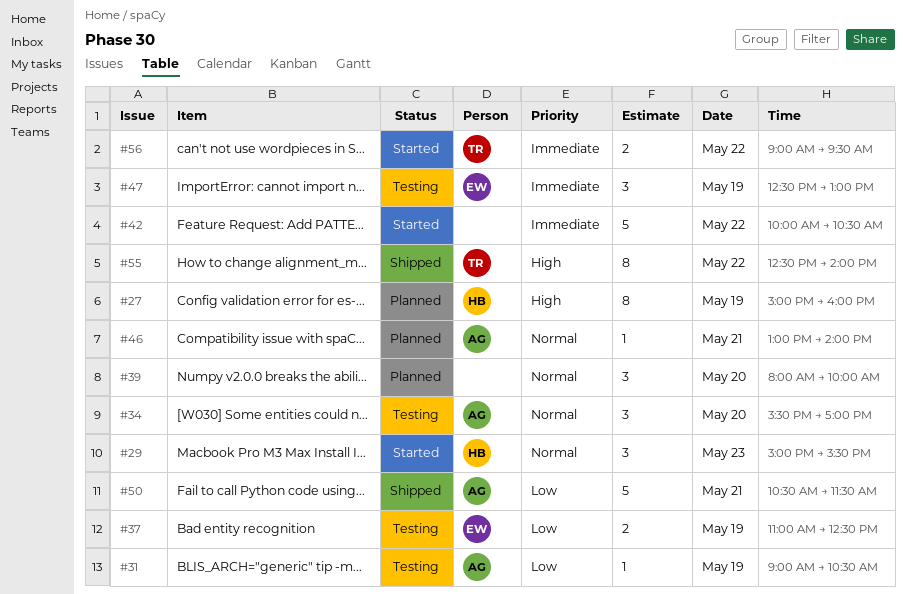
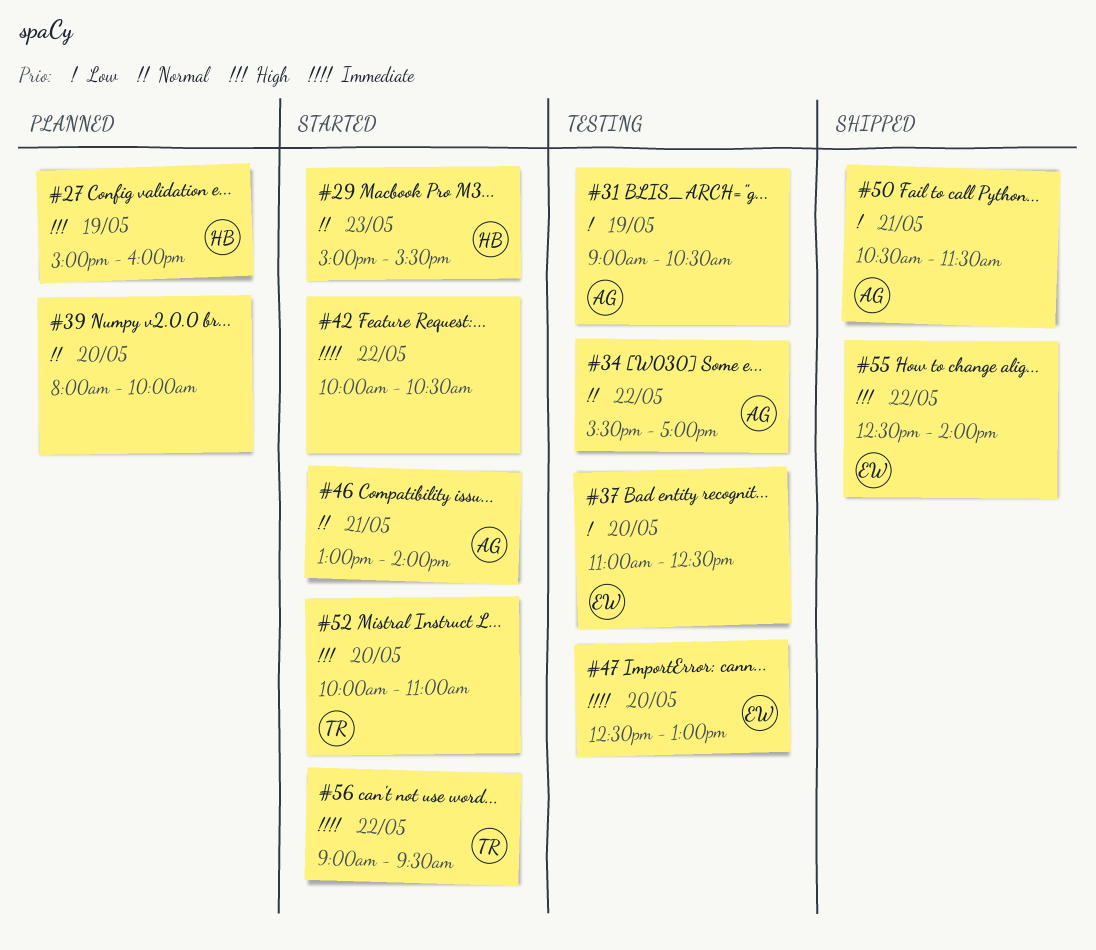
#34, day: May 20 -> May 22
#37, day: May 19 -> May 20
#46, status: Planned -> Started
#47, day: May 19 -> May 20
#52: none -> present
#55, owner: TR -> EW

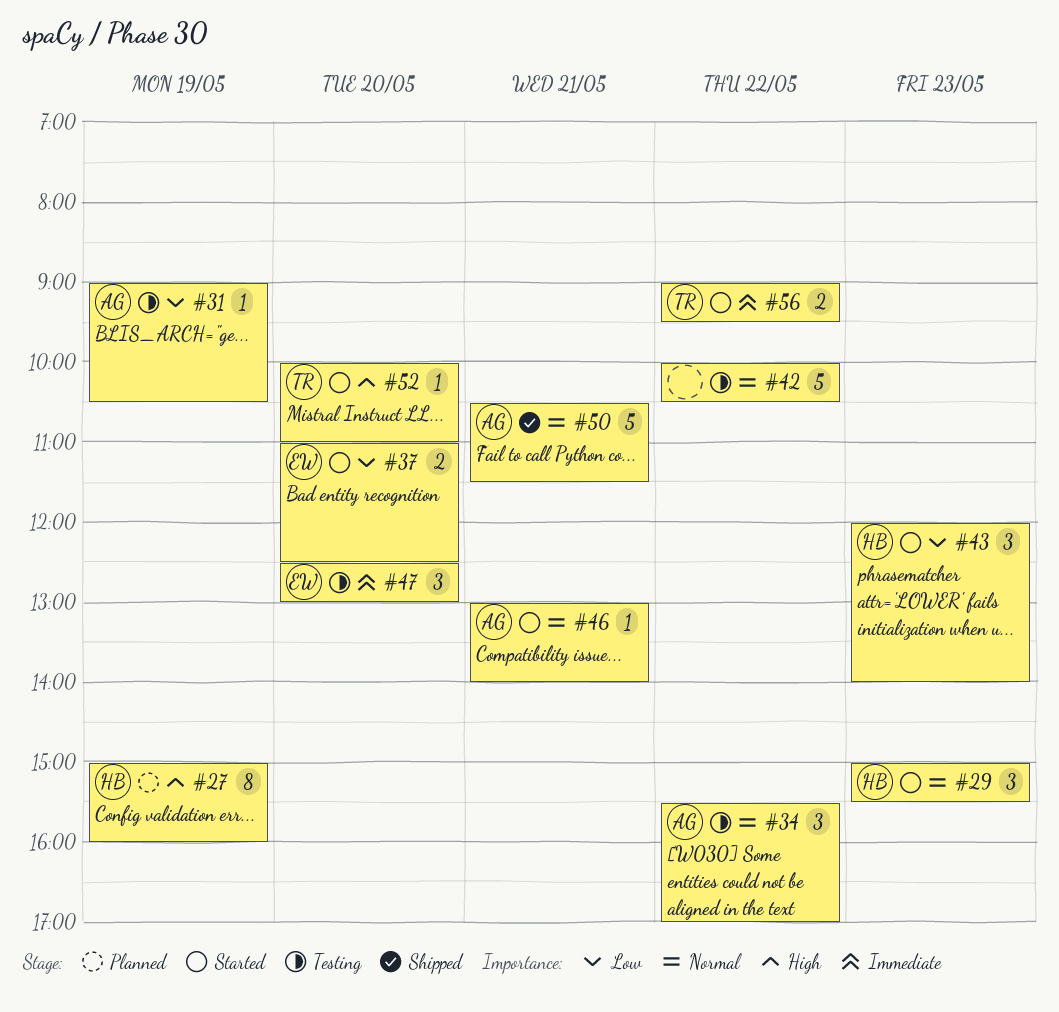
#37, status: Testing -> Started
#39: present -> none
#42, status: Started -> Testing
#42, priority: Immediate -> Normal
#43: none -> present
#50, priority: Low -> Normal
#55: present -> none

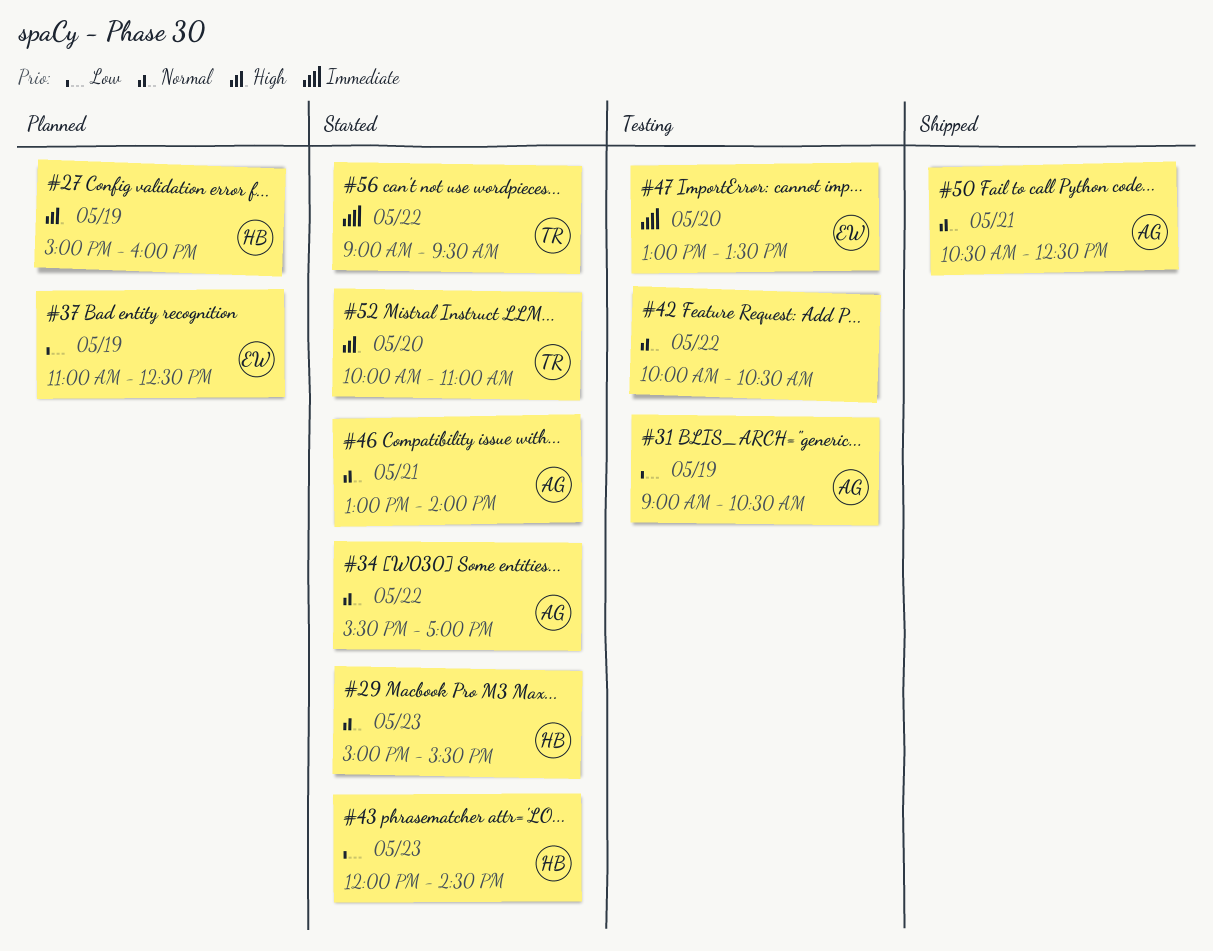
#34, status: Testing -> Started
#37, status: Started -> Planned
#37, day: May 20 -> May 19
#43, ends: 14:00 -> 14:30
#47, begins: 12:30 -> 13:00
#47, ends: 13:00 -> 13:30
#50, ends: 11:30 -> 12:30

